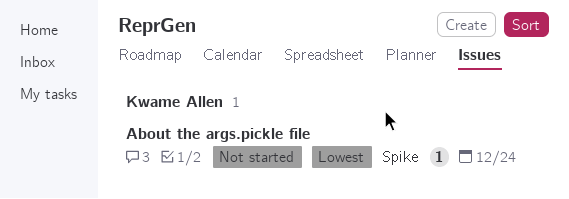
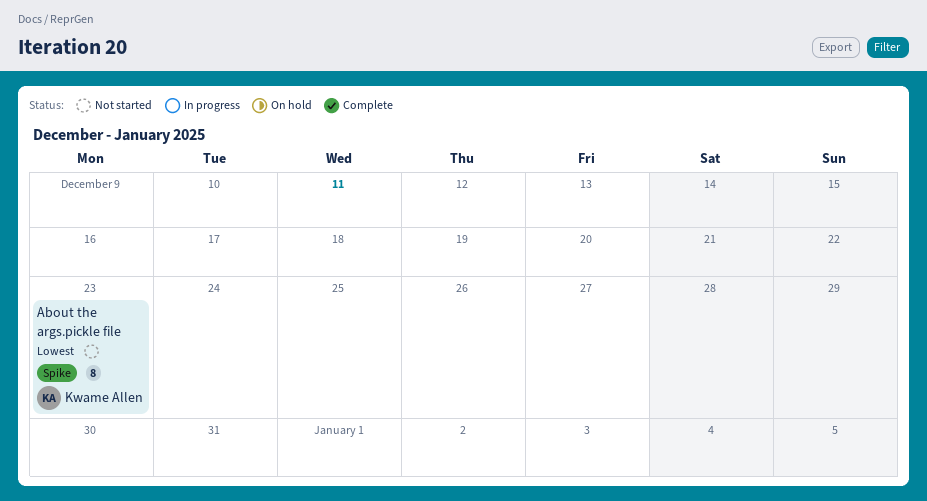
About the args.pickle file, estimate: 1 -> 8
About the args.pickle file, due: Dec 24 -> Dec 23

